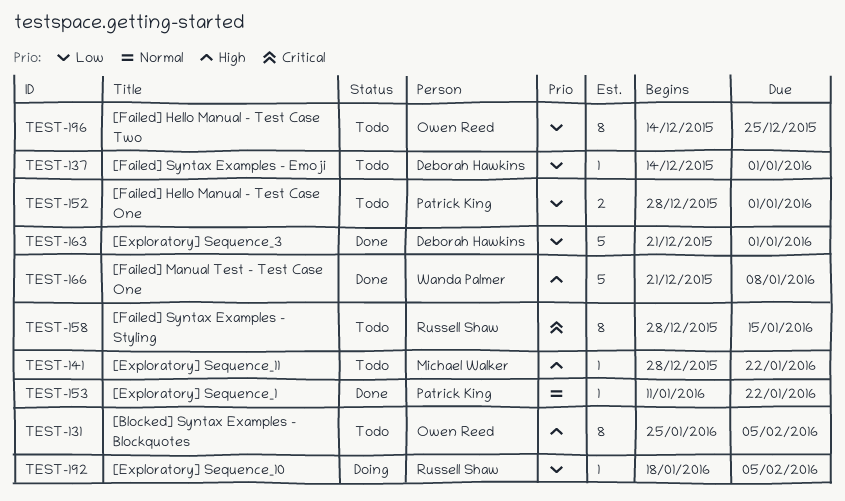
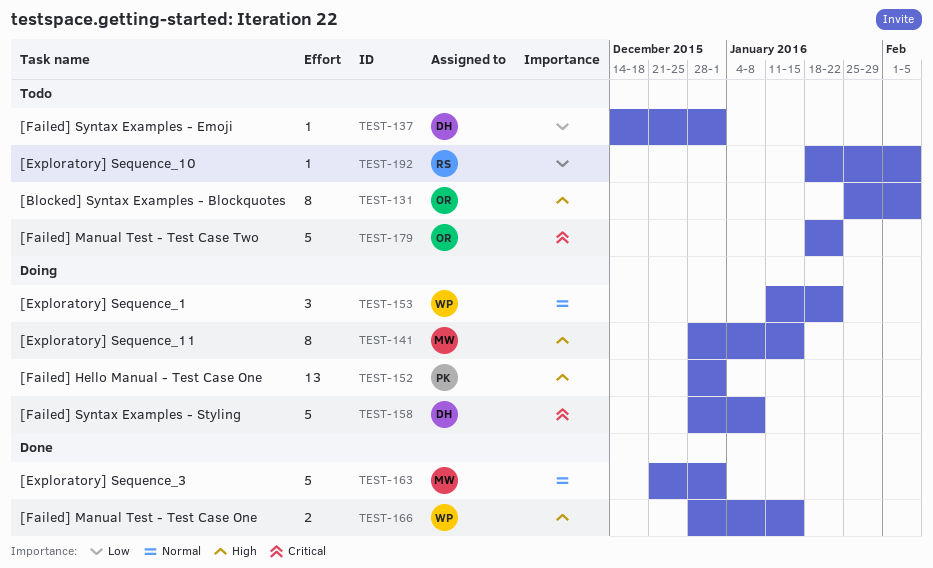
TEST-141, status: Todo -> Doing
TEST-141, estimate: 1 -> 8
TEST-141, due: Jan 22 -> Jan 15
TEST-152, status: Todo -> Doing
TEST-152, priority: Low -> High
TEST-152, estimate: 2 -> 13
TEST-153, status: Done -> Doing
TEST-153, owner: Patrick King -> Wanda Palmer
TEST-153, estimate: 1 -> 3
TEST-158, status: Todo -> Doing
TEST-158, owner: Russell Shaw -> Deborah Hawkins
TEST-158, estimate: 8 -> 5
TEST-158, due: Jan 15 -> Jan 8
TEST-163, owner: Deborah Hawkins -> Michael Walker
TEST-163, priority: Low -> Normal
TEST-166, estimate: 5 -> 2
TEST-166, start: Dec 21 -> Dec 28
TEST-166, due: Jan 8 -> Jan 15
TEST-179: none -> present
TEST-192, status: Doing -> Todo
TEST-196: present -> none

